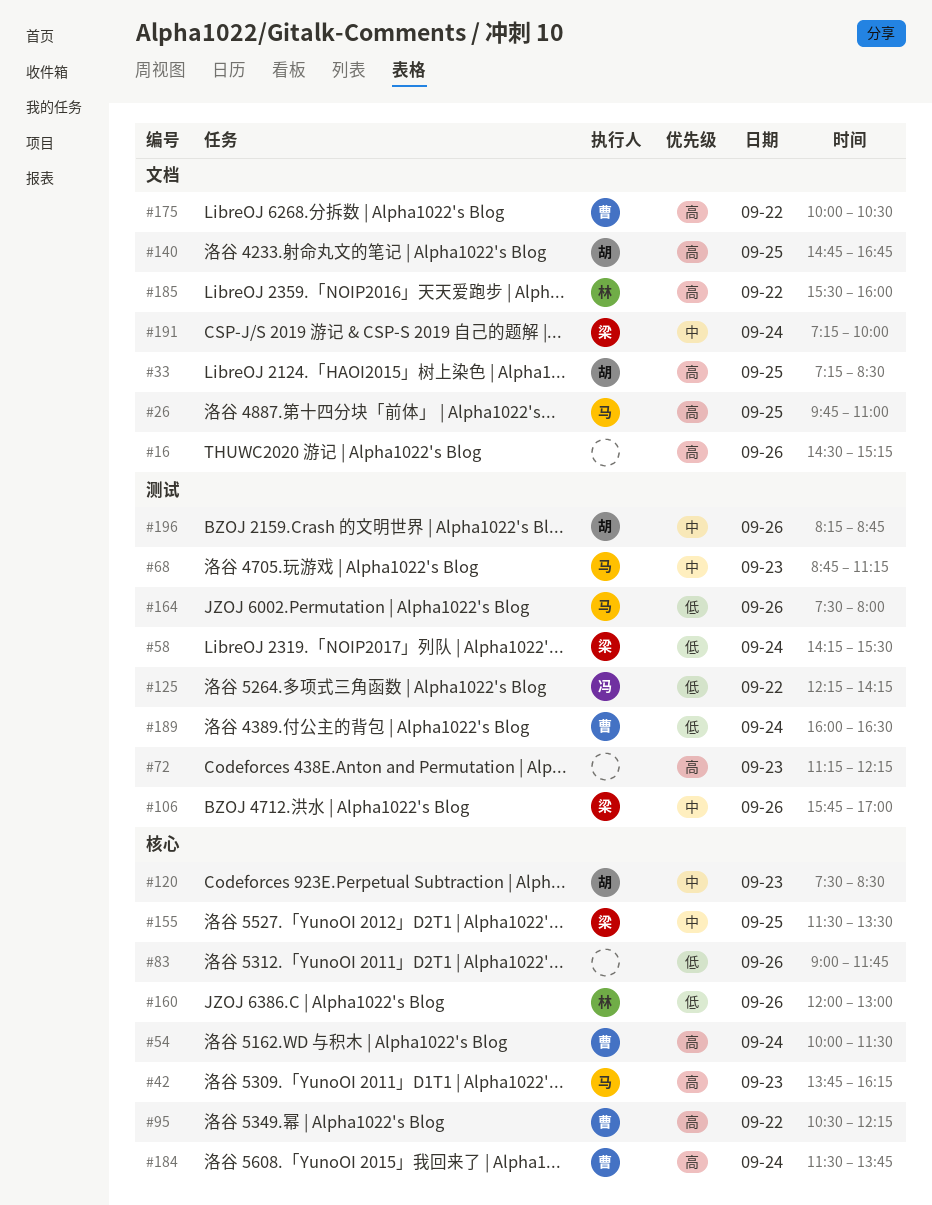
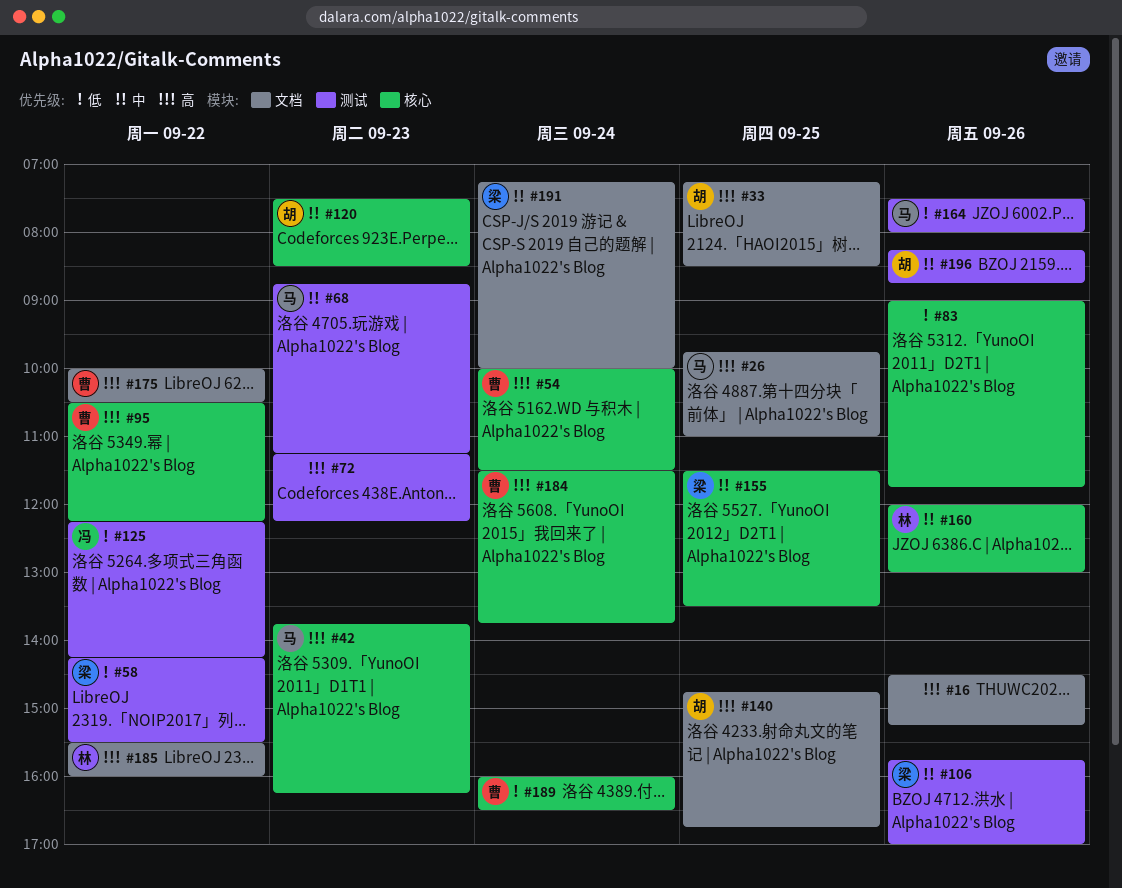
#58, day: Sep 24 -> Sep 22
#160, priority: 低 -> 中
#189, label: 测试 -> 核心

